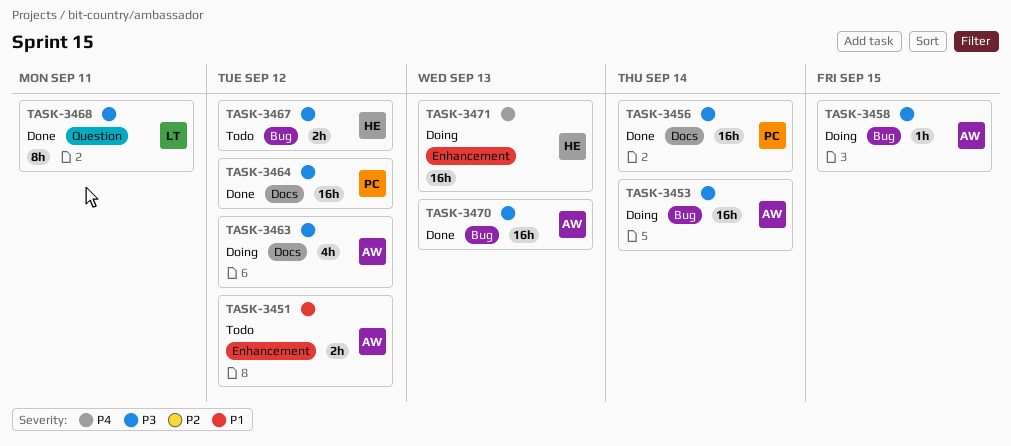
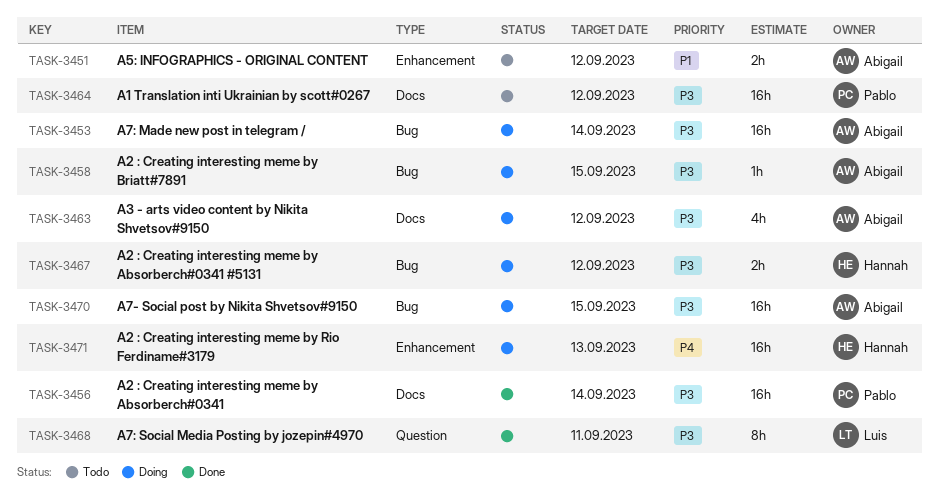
TASK-3464, status: Done -> Todo
TASK-3467, status: Todo -> Doing
TASK-3470, status: Done -> Doing
TASK-3470, due: Sep 13 -> Sep 15

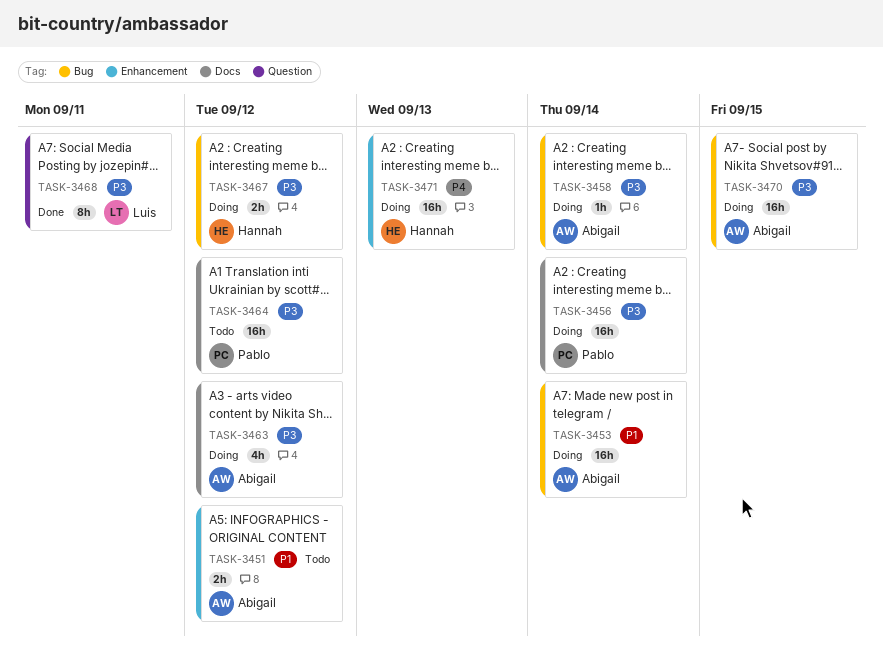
TASK-3453, priority: P3 -> P1
TASK-3456, status: Done -> Doing
TASK-3458, due: Sep 15 -> Sep 14

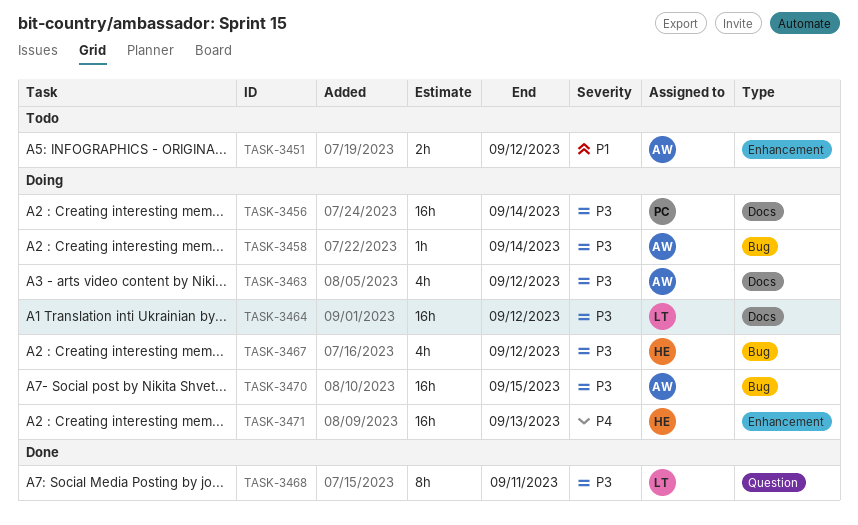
TASK-3453: present -> none
TASK-3464, status: Todo -> Doing
TASK-3464, owner: Pablo -> Luis
TASK-3467, estimate: 2h -> 4h

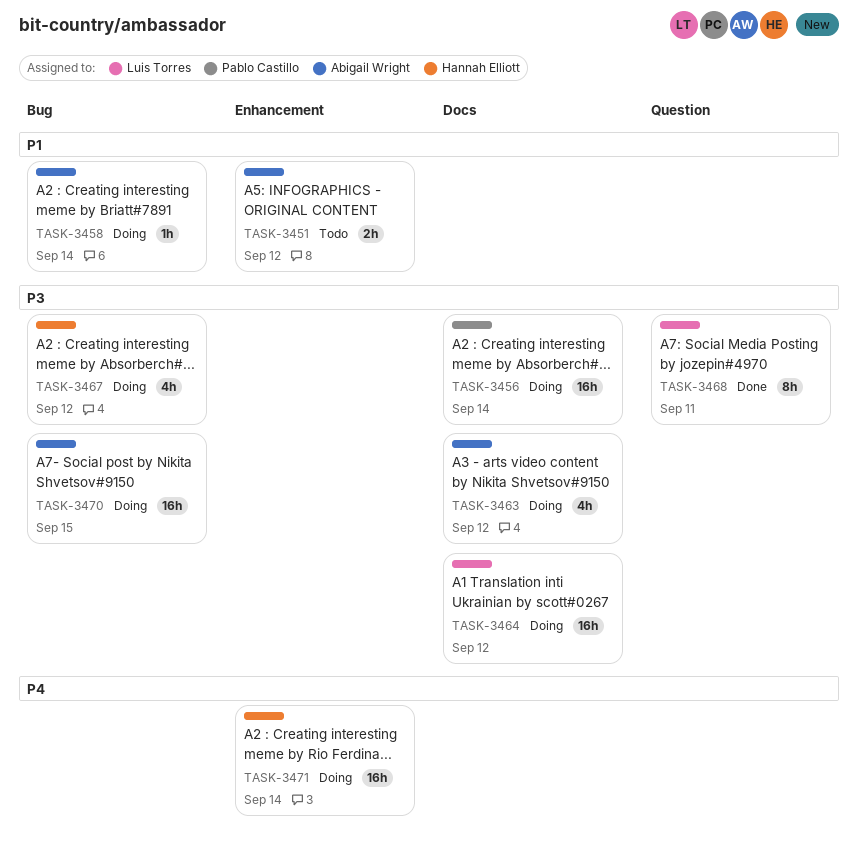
TASK-3458, priority: P3 -> P1
TASK-3471, due: Sep 13 -> Sep 14

